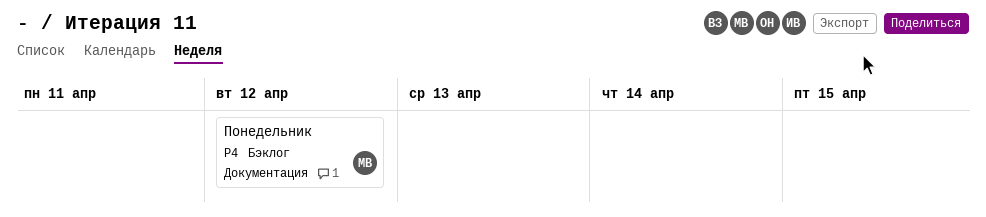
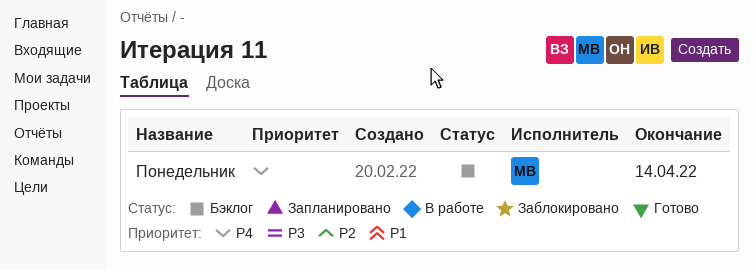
Понедельник, due: Apr 12 -> Apr 14

